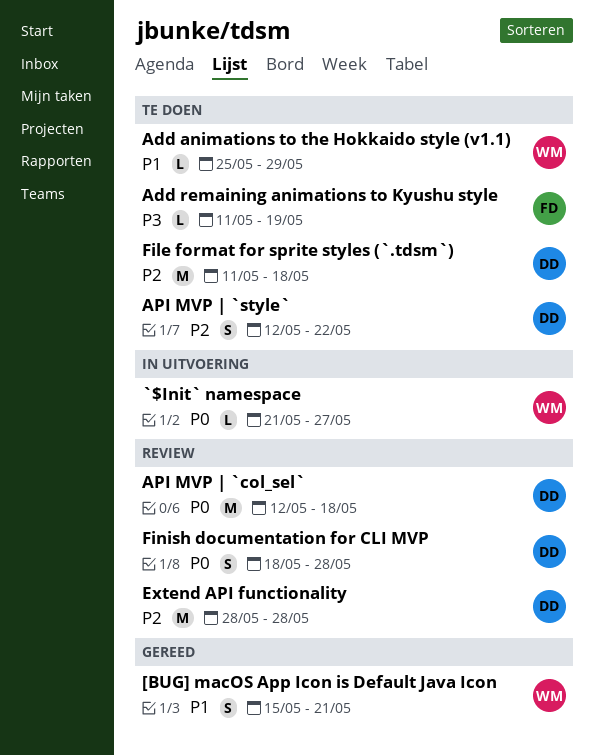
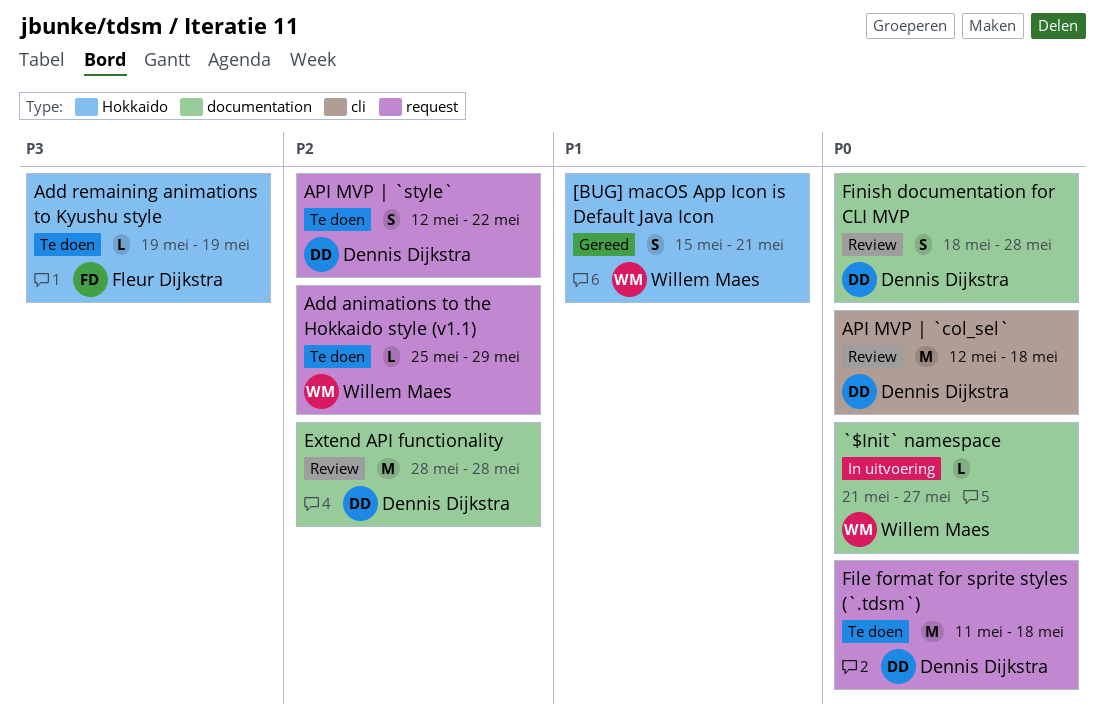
Add animations to the Hokkaido style (v1.1), priority: P1 -> P2
Add remaining animations to Kyushu style, start: May 11 -> May 19
File format for sprite styles (`.tdsm`), priority: P2 -> P0

